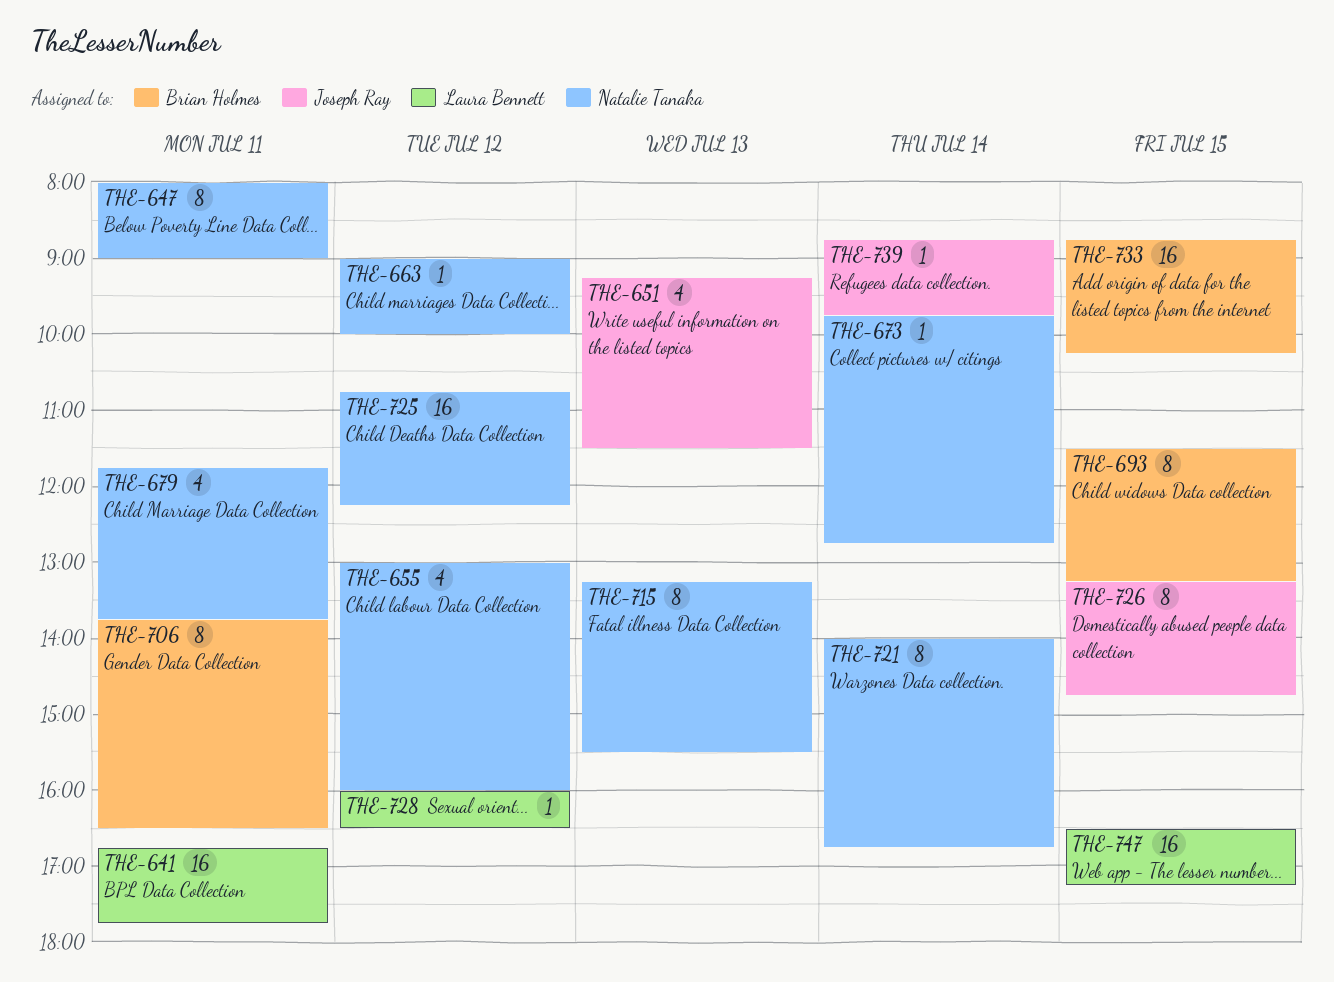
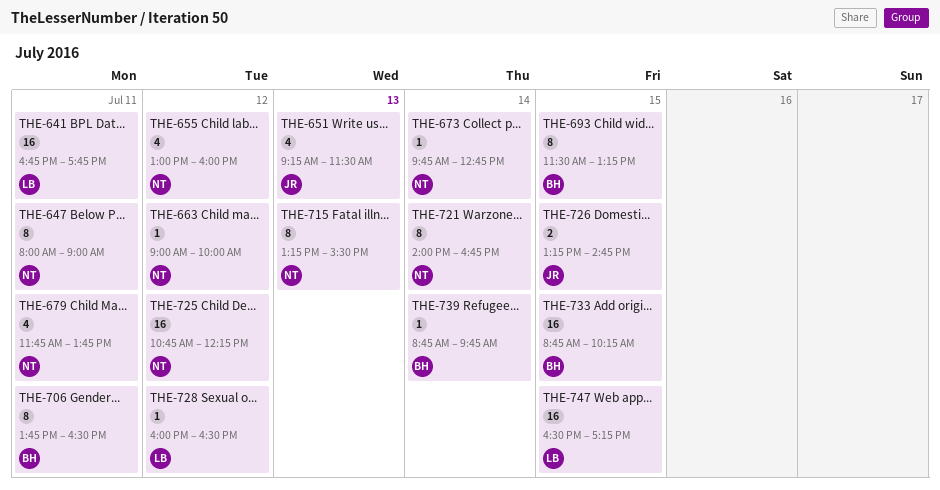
THE-726, estimate: 8 -> 2
THE-739, owner: Joseph Ray -> Brian Holmes

